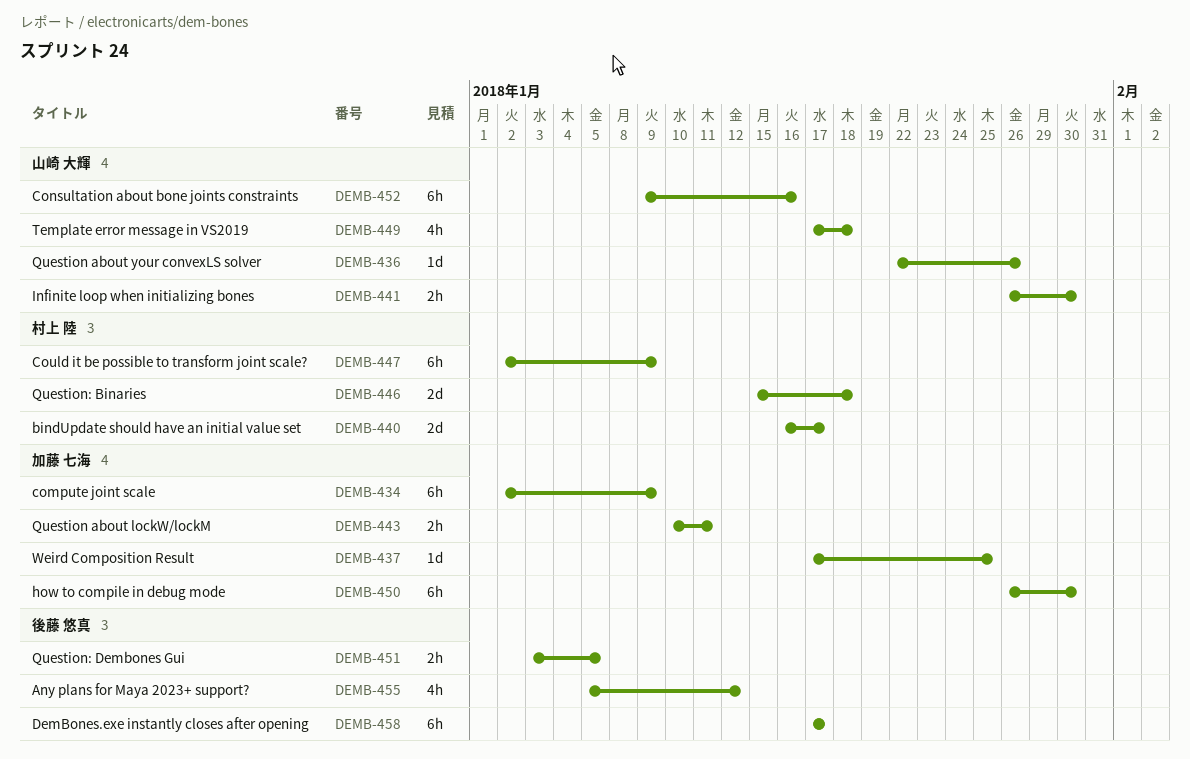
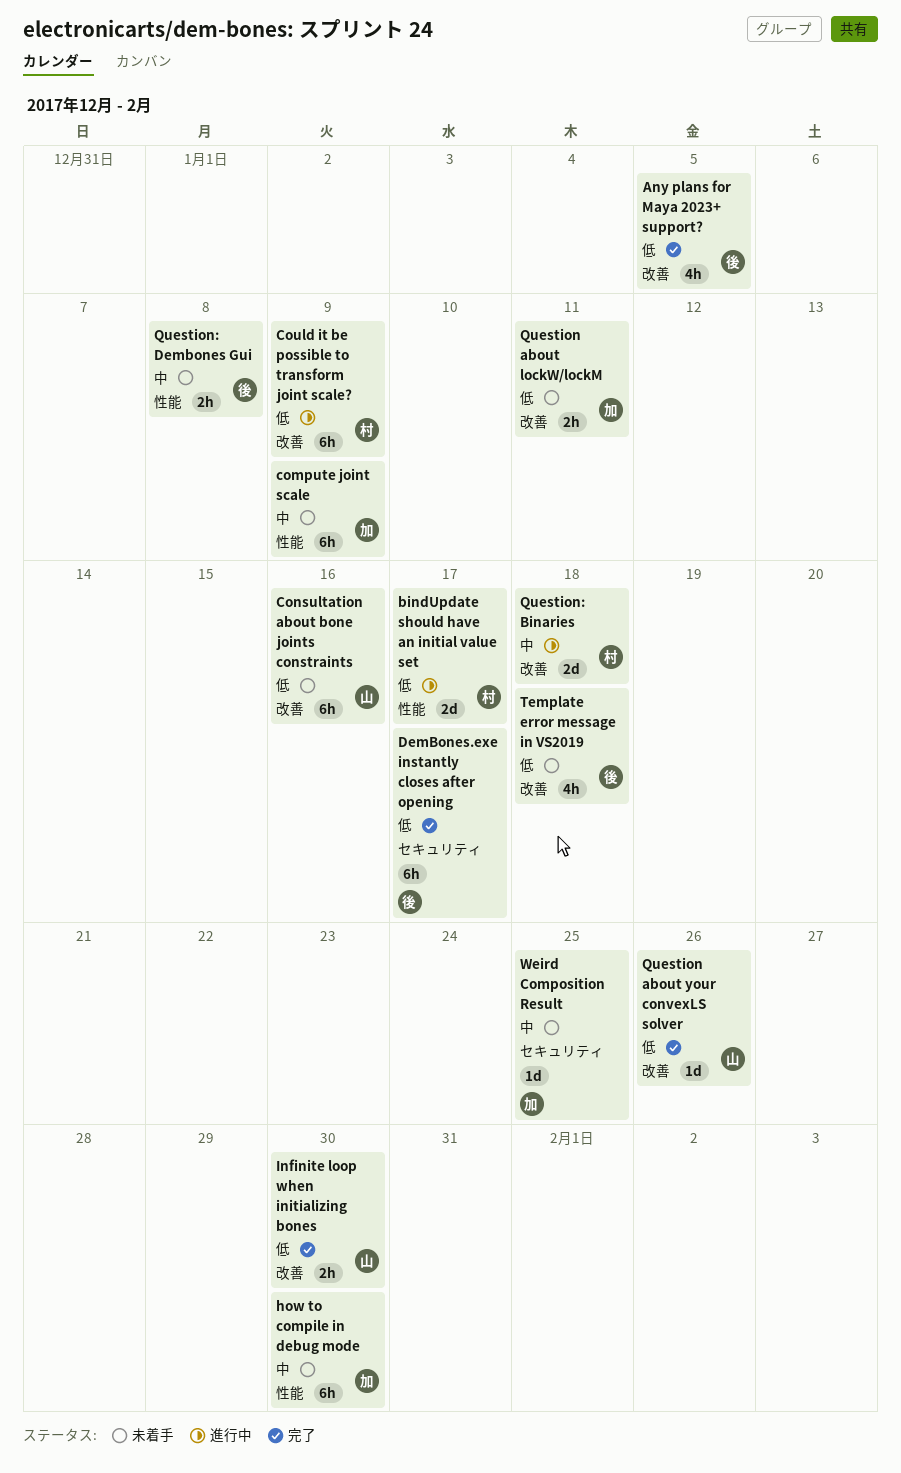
Any plans for Maya 2023+ support?, due: Jan 12 -> Jan 5
Question: Dembones Gui, due: Jan 5 -> Jan 8
Template error message in VS2019, owner: 山崎 大輝 -> 後藤 悠真

